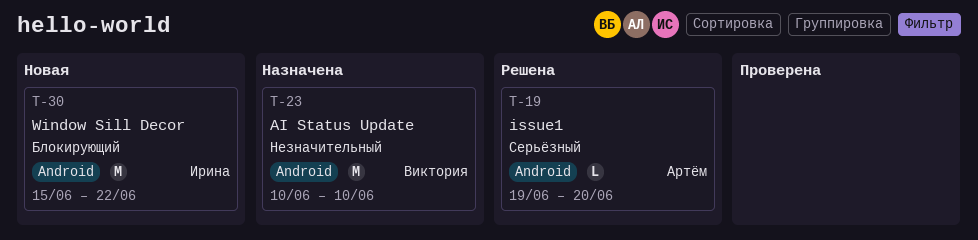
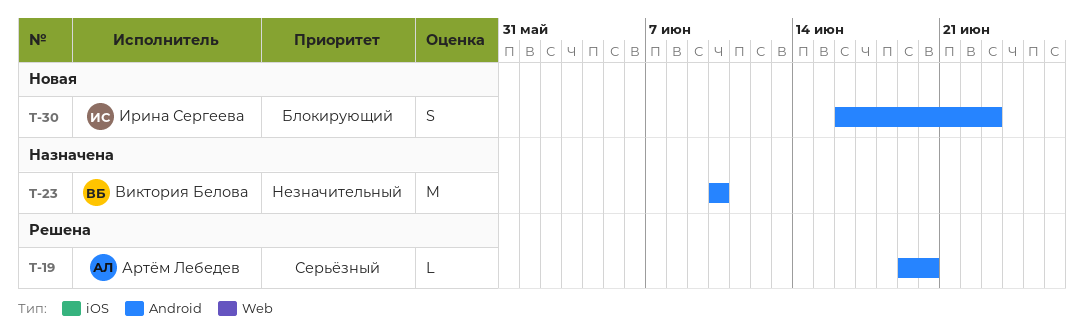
T-30, estimate: M -> S
T-30, start: Jun 15 -> Jun 16
T-30, due: Jun 22 -> Jun 23

